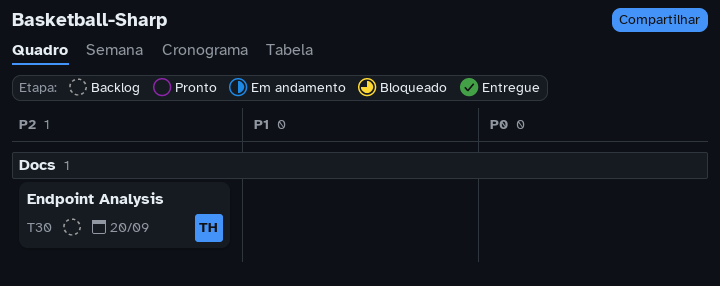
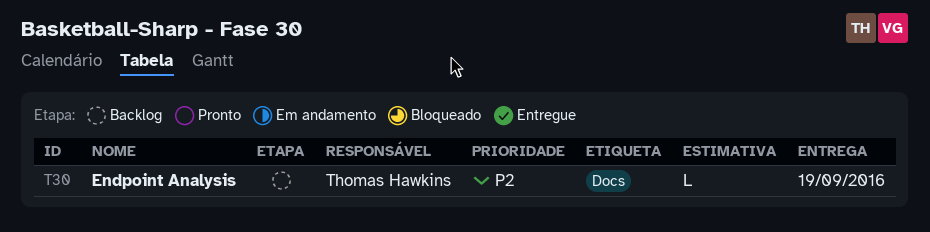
T30, due: Sep 20 -> Sep 19

